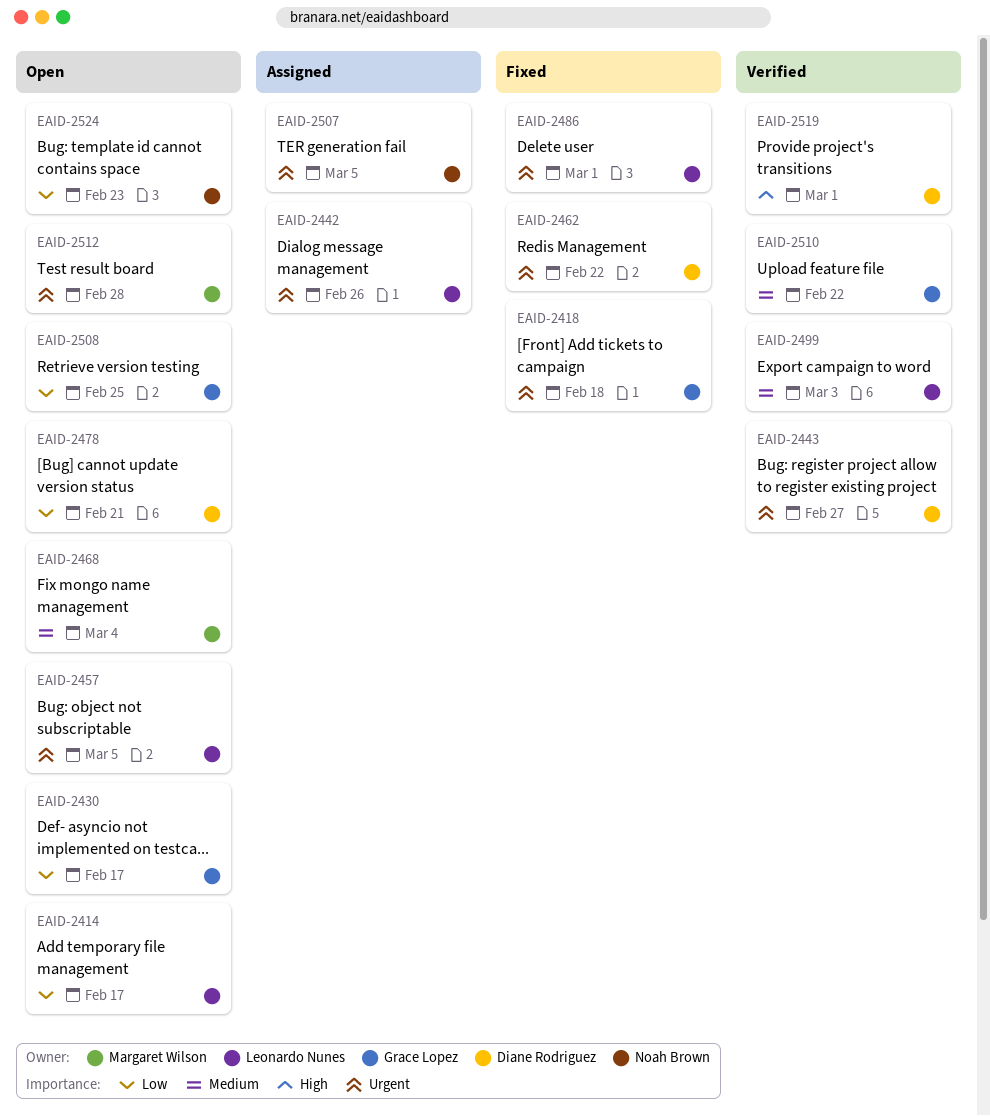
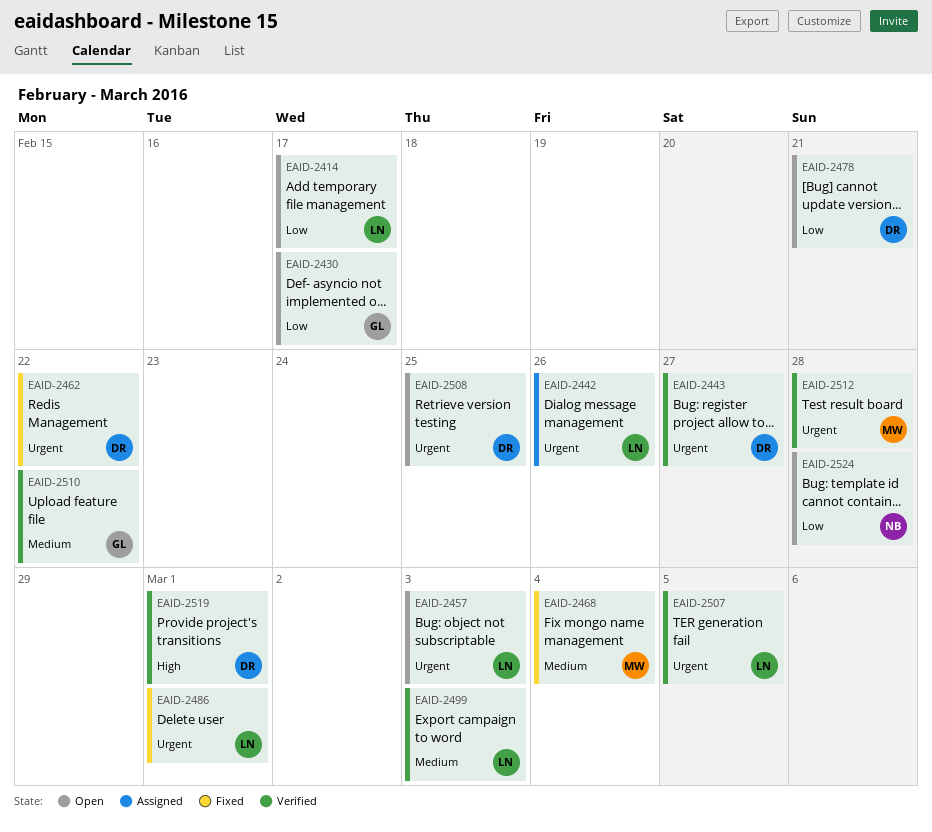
EAID-2418: present -> none
EAID-2457, due: Mar 5 -> Mar 3
EAID-2468, status: Open -> Fixed
EAID-2507, status: Assigned -> Verified
EAID-2507, owner: Noah Brown -> Leonardo Nunes
EAID-2508, owner: Grace Lopez -> Diane Rodriguez
EAID-2508, priority: Low -> Urgent
EAID-2512, status: Open -> Verified
EAID-2524, due: Feb 23 -> Feb 28

